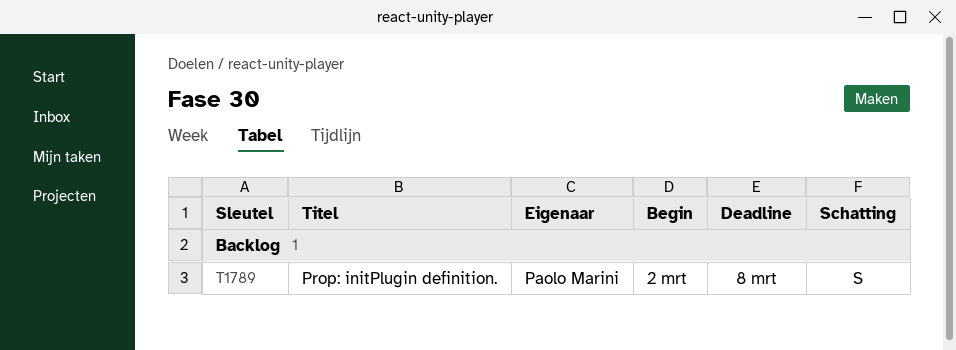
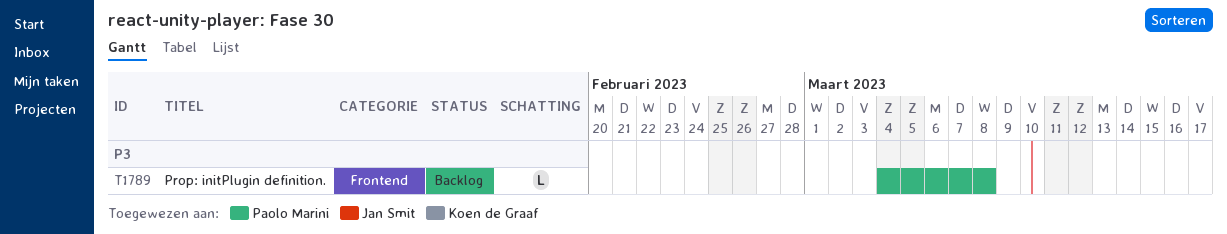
T1789, estimate: S -> L
T1789, start: Mar 2 -> Mar 4

